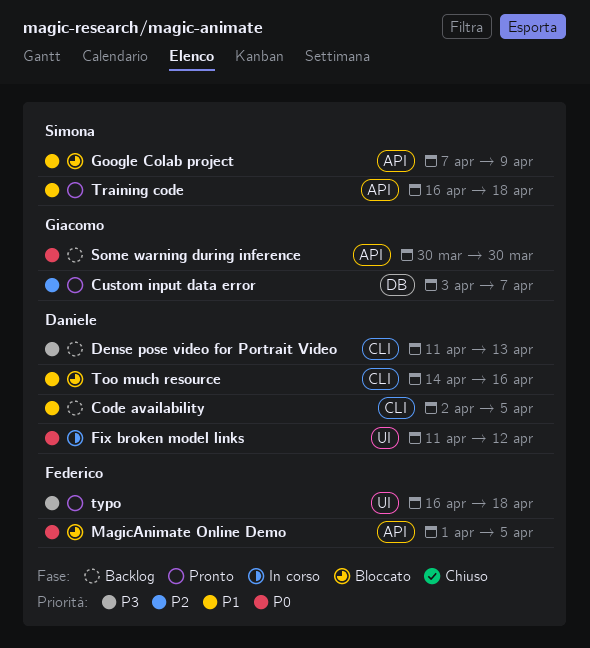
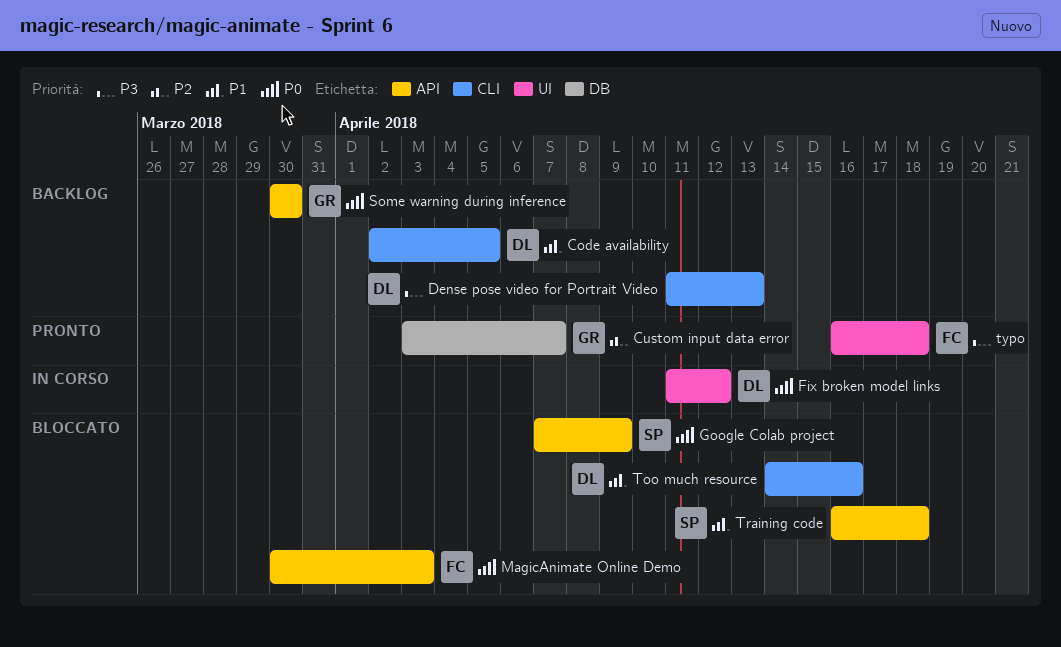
Google Colab project, priority: P1 -> P0
MagicAnimate Online Demo, start: Apr 1 -> Mar 30
MagicAnimate Online Demo, due: Apr 5 -> Apr 3
Training code, status: Pronto -> Bloccato

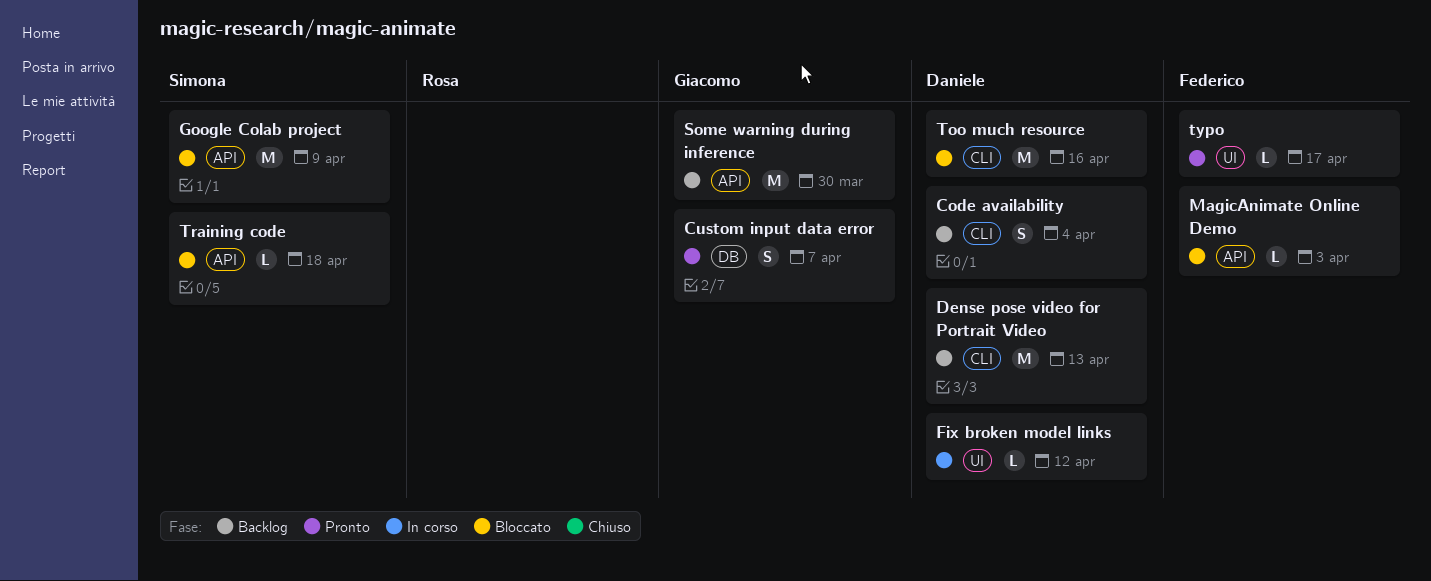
Code availability, due: Apr 5 -> Apr 4
typo, due: Apr 18 -> Apr 17

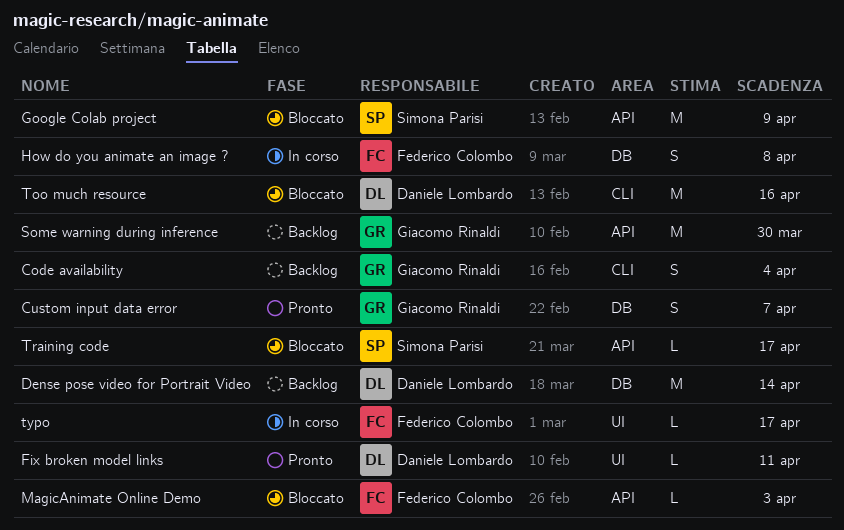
Code availability, owner: Daniele Lombardo -> Giacomo Rinaldi
Dense pose video for Portrait Video, label: CLI -> DB
Dense pose video for Portrait Video, due: Apr 13 -> Apr 14
Fix broken model links, status: In corso -> Pronto
Fix broken model links, due: Apr 12 -> Apr 11
How do you animate an image ?: none -> present
Training code, due: Apr 18 -> Apr 17
typo, status: Pronto -> In corso

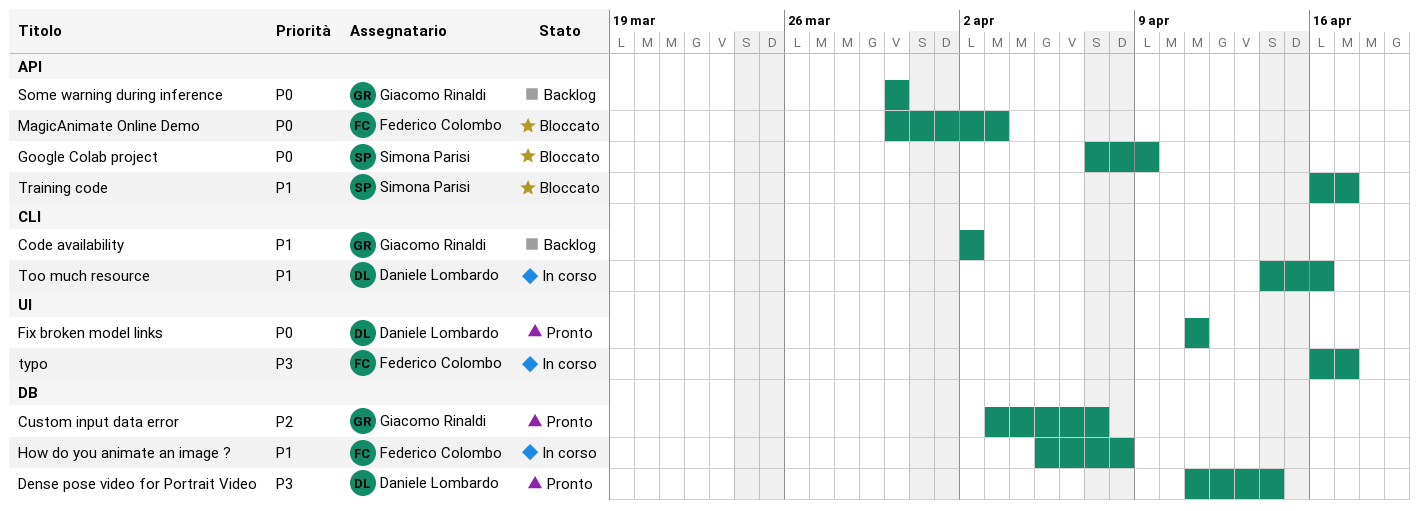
Code availability, due: Apr 4 -> Apr 2
Dense pose video for Portrait Video, status: Backlog -> Pronto
Too much resource, status: Bloccato -> In corso

